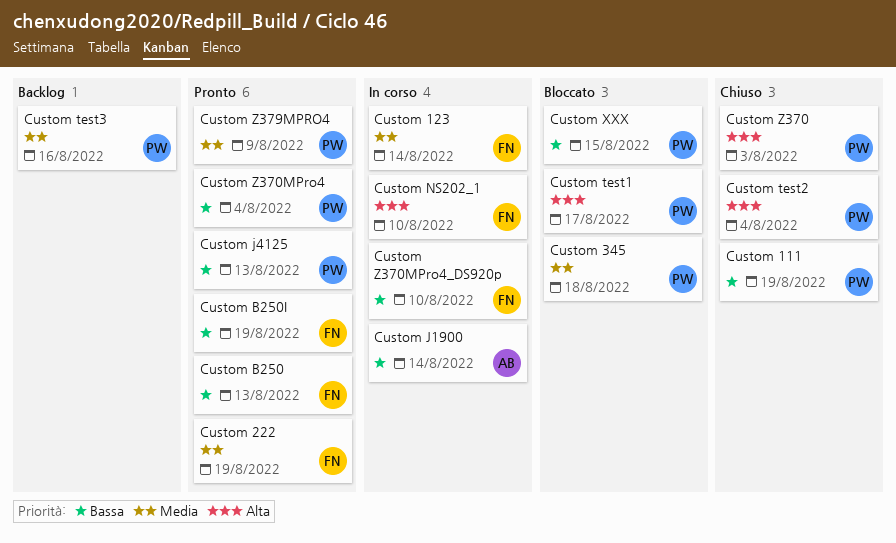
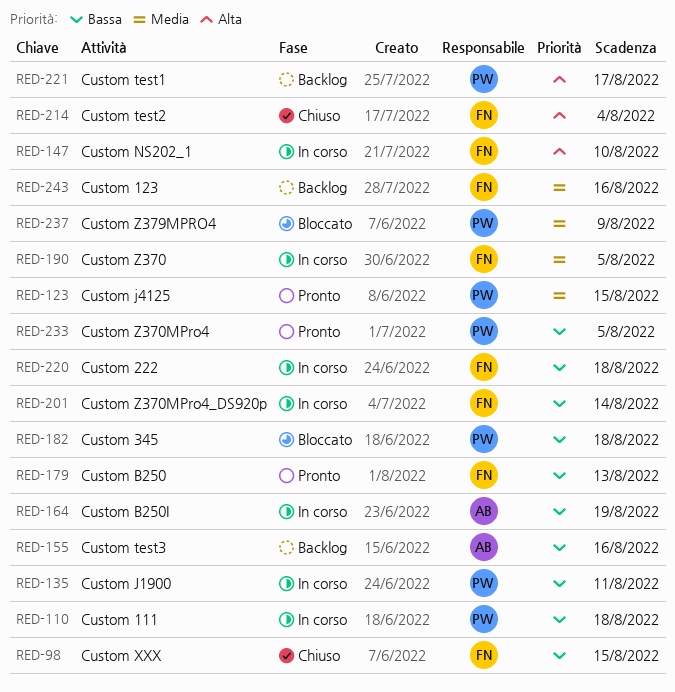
Custom 111, status: Chiuso -> In corso
Custom 111, due: Aug 19 -> Aug 18
Custom 123, status: In corso -> Backlog
Custom 123, due: Aug 14 -> Aug 16
Custom 222, status: Pronto -> In corso
Custom 222, priority: Media -> Bassa
Custom 222, due: Aug 19 -> Aug 18
Custom 345, priority: Media -> Bassa
Custom B250I, status: Pronto -> In corso
Custom B250I, owner: FN -> AB
Custom J1900, owner: AB -> PW
Custom J1900, due: Aug 14 -> Aug 11
Custom j4125, priority: Bassa -> Media
Custom j4125, due: Aug 13 -> Aug 15
Custom test1, status: Bloccato -> Backlog
Custom test2, owner: PW -> FN
Custom test3, owner: PW -> AB
Custom test3, priority: Media -> Bassa
Custom XXX, status: Bloccato -> Chiuso
Custom XXX, owner: PW -> FN
Custom Z370, status: Chiuso -> In corso
Custom Z370, owner: PW -> FN
Custom Z370, priority: Alta -> Media
Custom Z370, due: Aug 3 -> Aug 5
Custom Z370MPro4, due: Aug 4 -> Aug 5
Custom Z370MPro4_DS920p, due: Aug 10 -> Aug 14
Custom Z379MPRO4, status: Pronto -> Bloccato

